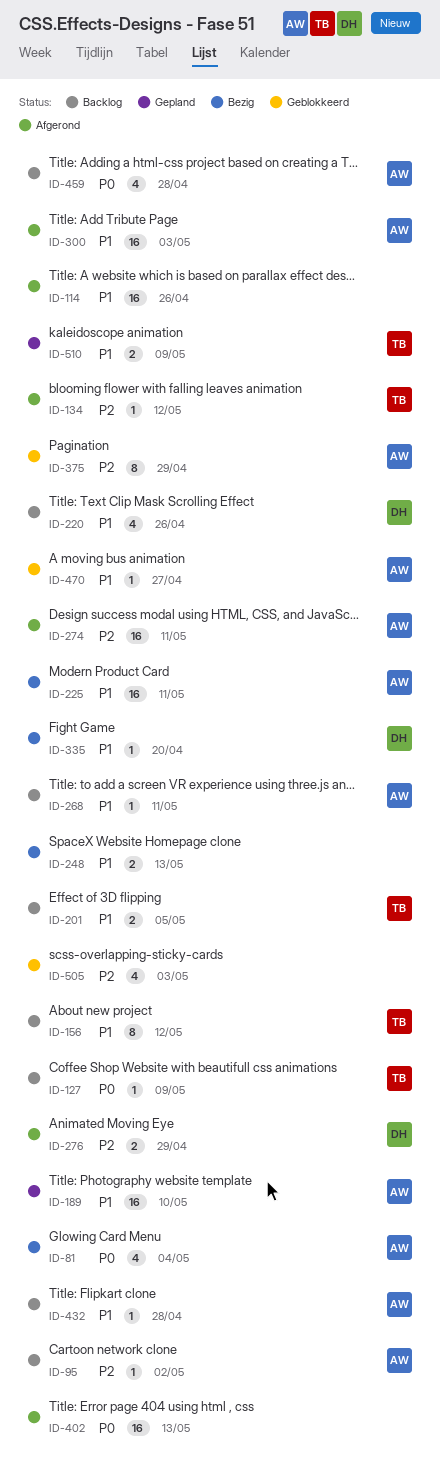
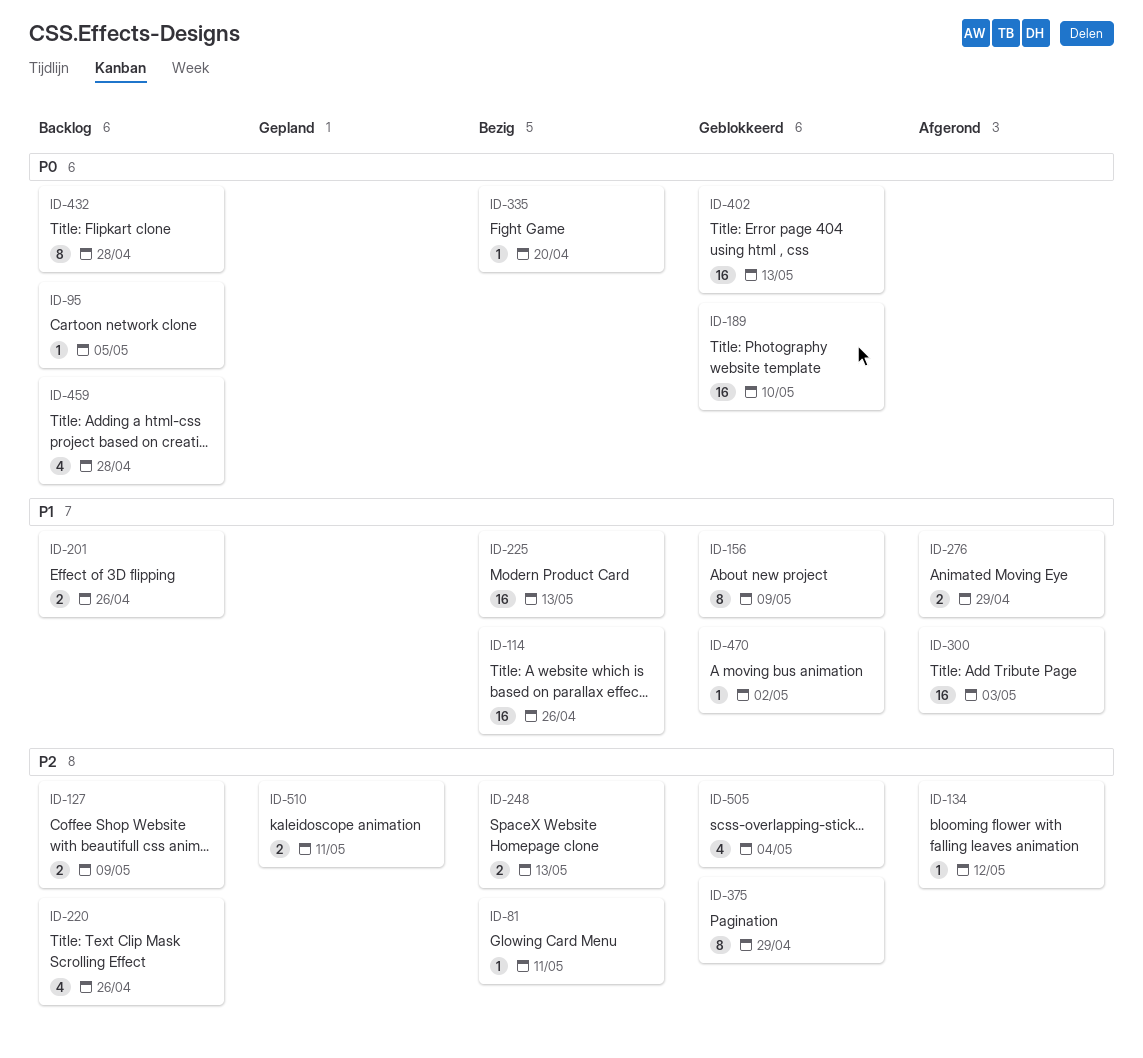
ID-81, priority: P0 -> P2
ID-81, estimate: 4 -> 1
ID-81, due: May 4 -> May 11
ID-95, priority: P2 -> P0
ID-95, due: May 2 -> May 5
ID-114, status: Afgerond -> Bezig
ID-127, priority: P0 -> P2
ID-127, estimate: 1 -> 2
ID-156, status: Backlog -> Geblokkeerd
ID-156, due: May 12 -> May 9
ID-189, status: Gepland -> Geblokkeerd
ID-189, priority: P1 -> P0
ID-201, due: May 5 -> Apr 26
ID-220, priority: P1 -> P2
ID-225, due: May 11 -> May 13
ID-248, priority: P1 -> P2
ID-268: present -> none
ID-274: present -> none
ID-276, priority: P2 -> P1
ID-335, priority: P1 -> P0
ID-402, status: Afgerond -> Geblokkeerd
ID-432, priority: P1 -> P0
ID-432, estimate: 1 -> 8
ID-470, due: Apr 27 -> May 2
ID-505, due: May 3 -> May 4
ID-510, priority: P1 -> P2
ID-510, due: May 9 -> May 11

